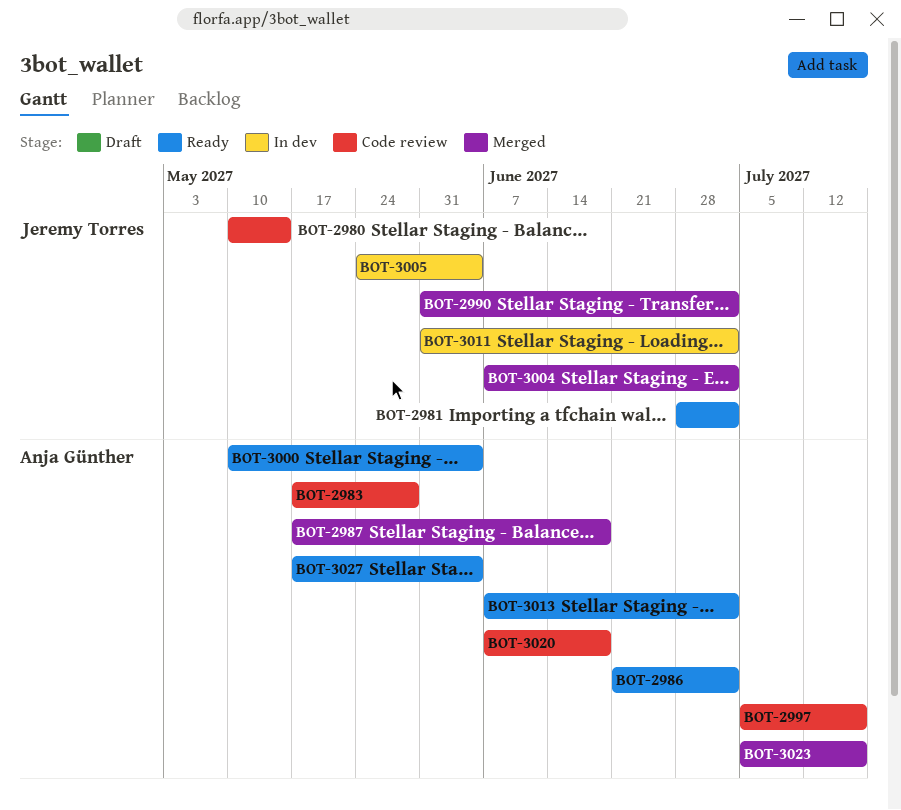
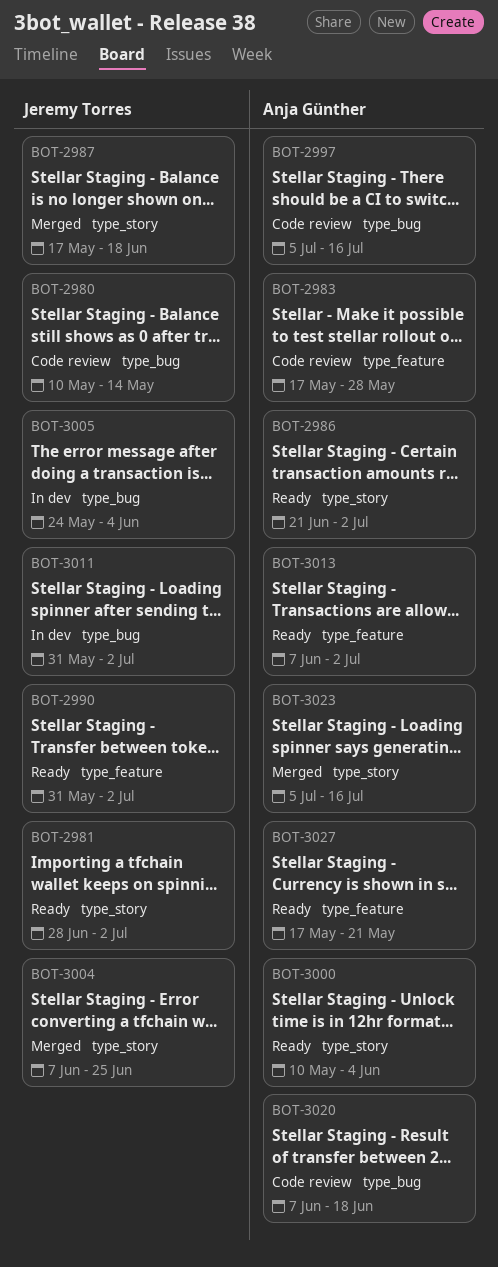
BOT-2987, owner: Anja Günther -> Jeremy Torres
BOT-2990, status: Merged -> Ready
BOT-3004, due: Jul 2 -> Jun 25
BOT-3027, due: Jun 4 -> May 21

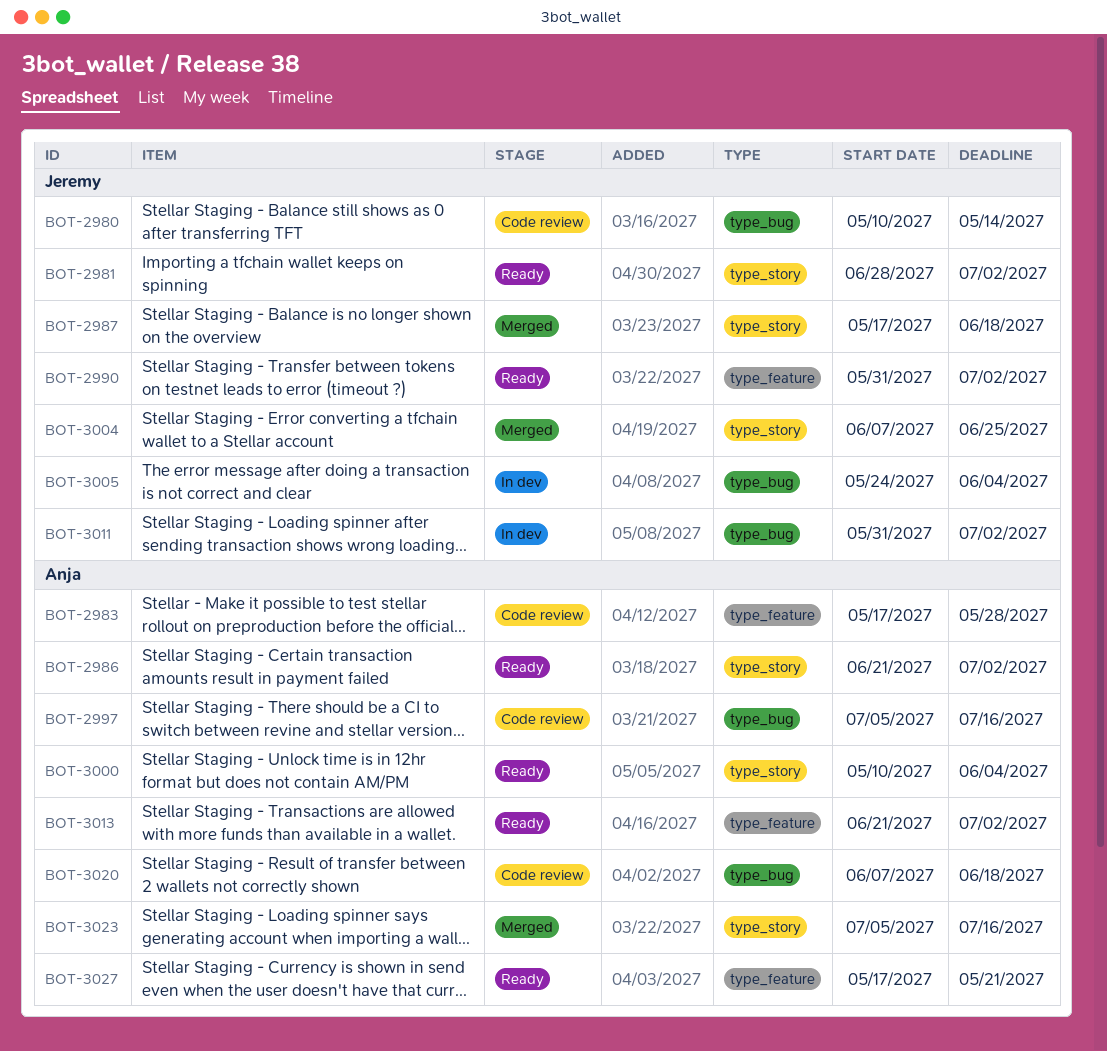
BOT-3013, start: Jun 7 -> Jun 21

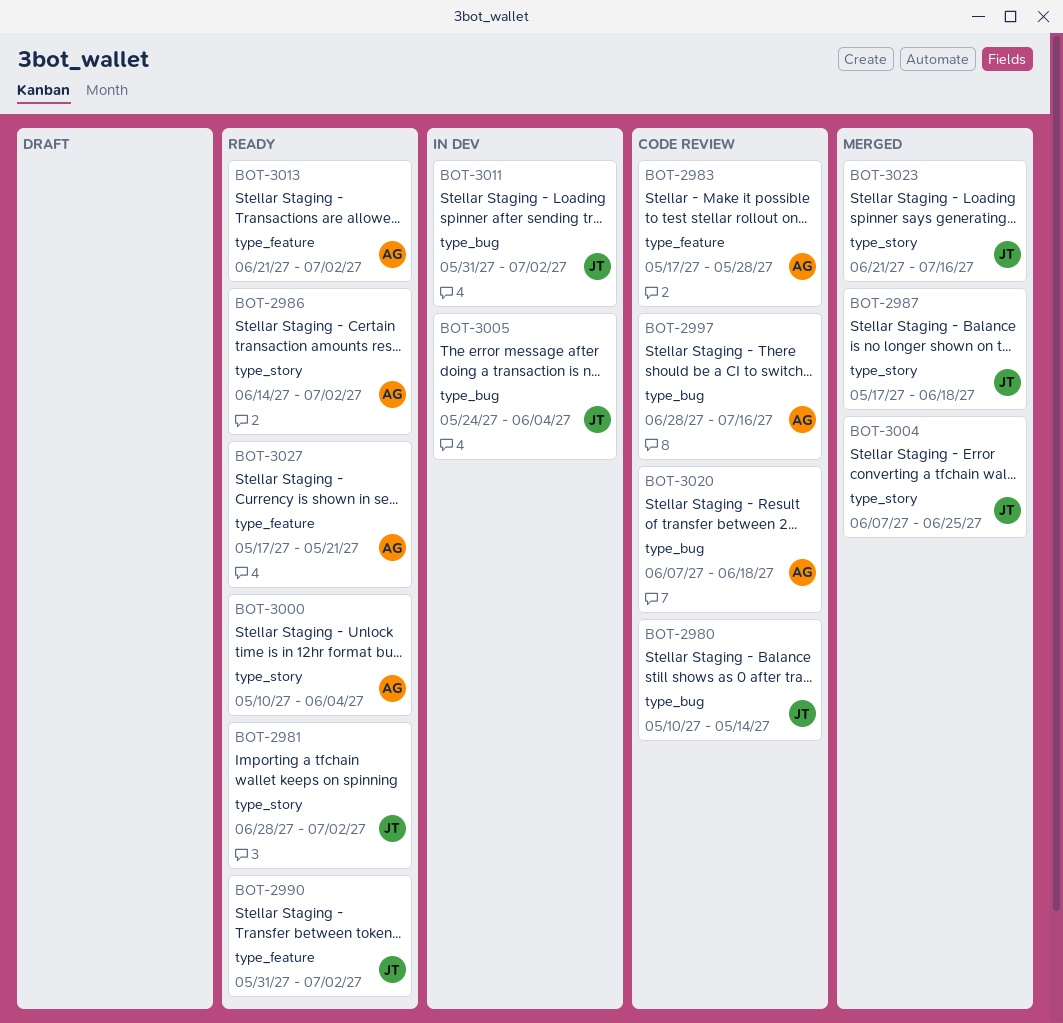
BOT-2986, start: Jun 21 -> Jun 14
BOT-2997, start: Jul 5 -> Jun 28
BOT-3023, owner: Anja -> Jeremy
BOT-3023, start: Jul 5 -> Jun 21

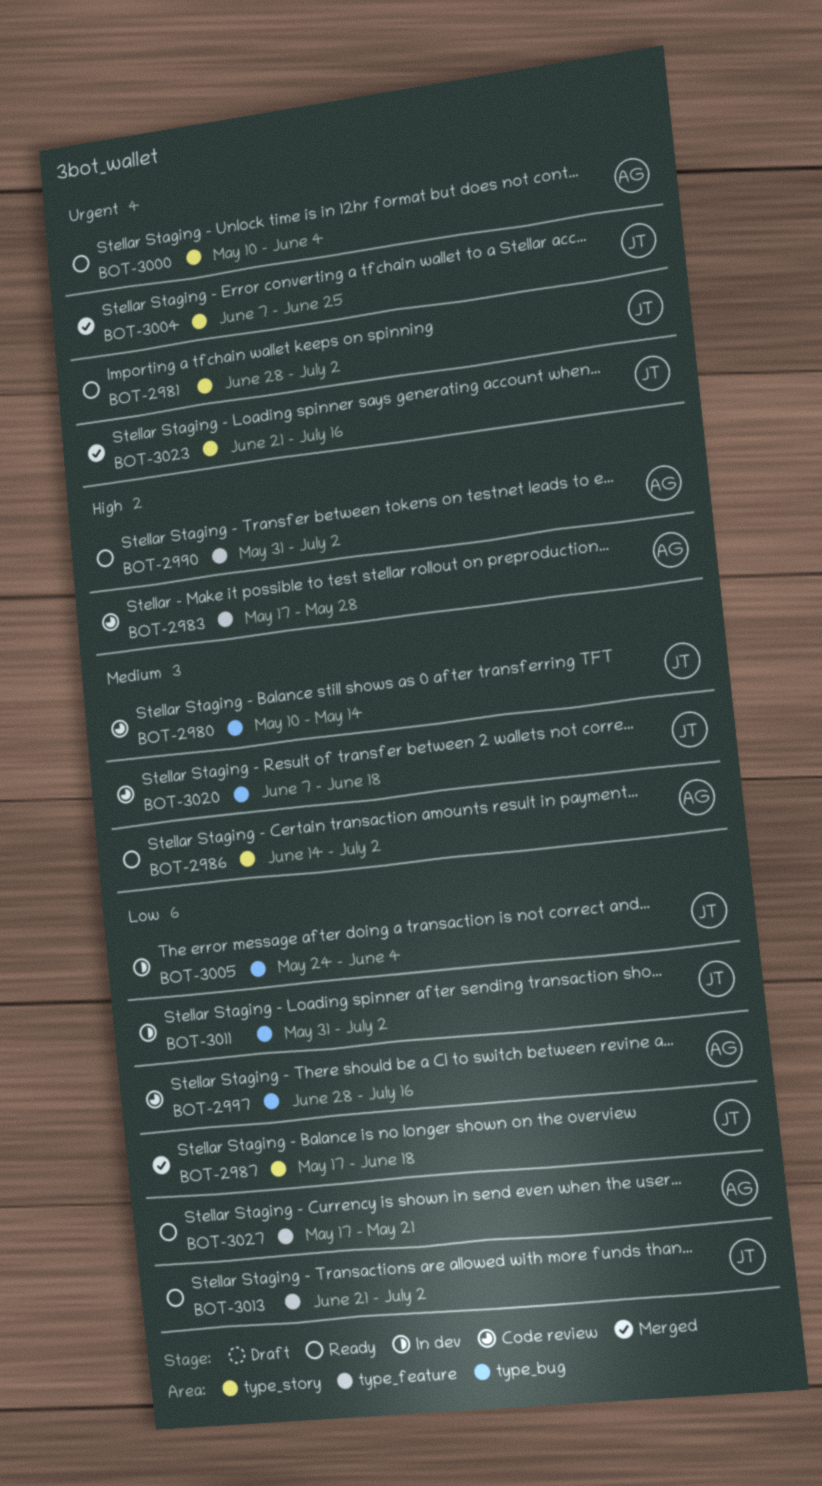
BOT-2990, owner: JT -> AG
BOT-3013, owner: AG -> JT
BOT-3020, owner: AG -> JT

